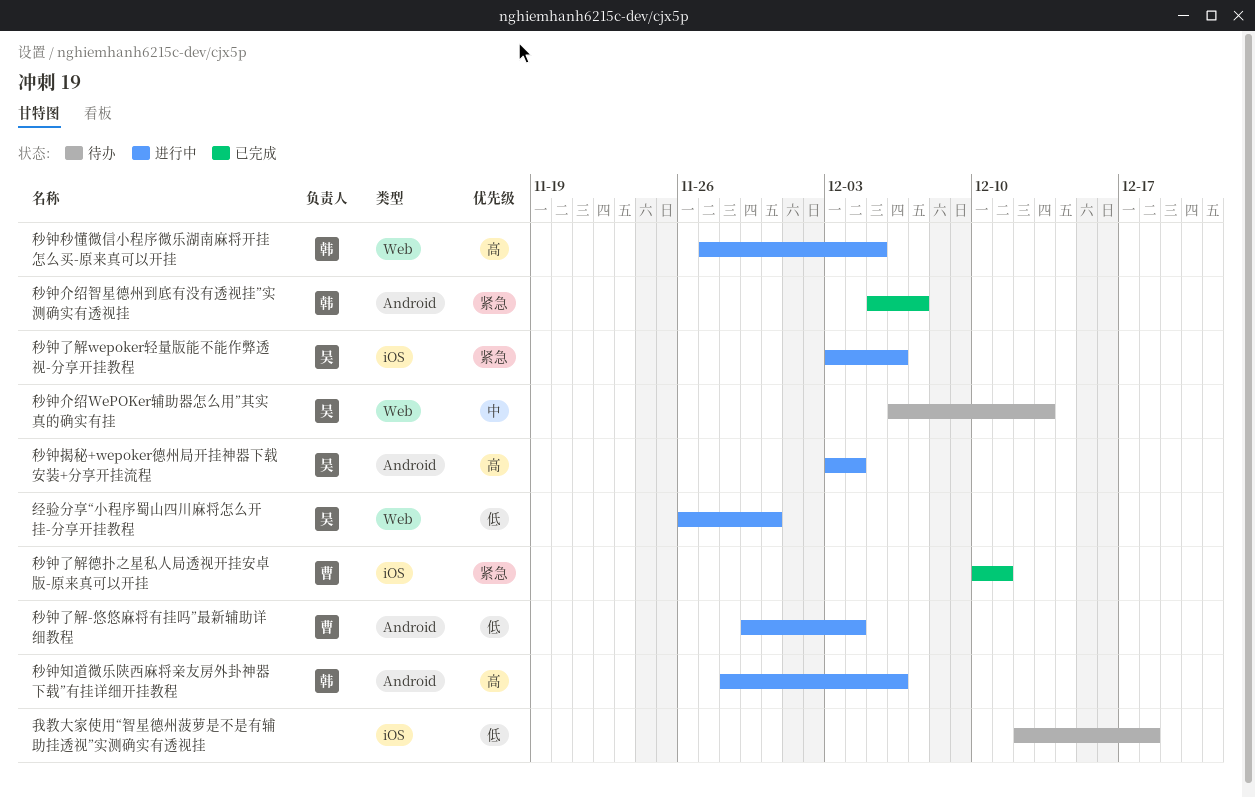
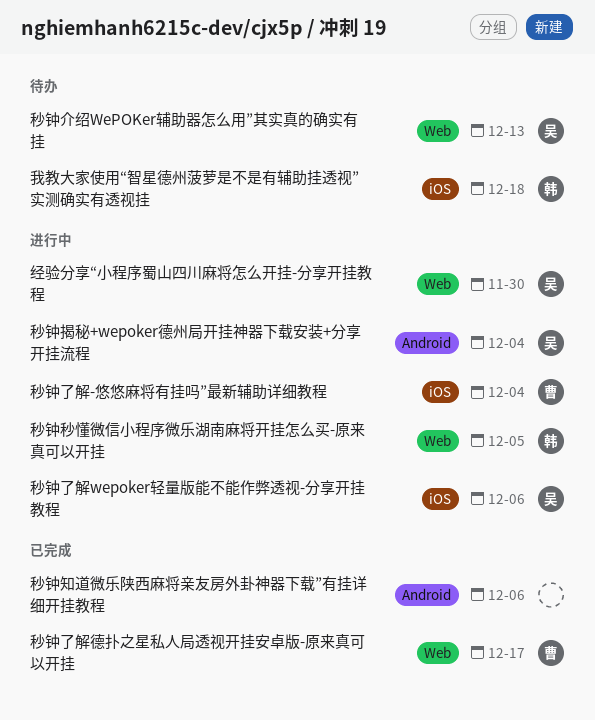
我教大家使用“智星德州菠萝是不是有辅助挂透视”实测确实有透视挂, owner: none -> 韩
秒钟了解-悠悠麻将有挂吗”最新辅助详细教程, label: Android -> iOS
秒钟了解德扑之星私人局透视开挂安卓版-原来真可以开挂, label: iOS -> Web
秒钟了解德扑之星私人局透视开挂安卓版-原来真可以开挂, due: Dec 11 -> Dec 17
秒钟介绍智星德州到底有没有透视挂”实测确实有透视挂: present -> none
秒钟知道微乐陕西麻将亲友房外卦神器下载”有挂详细开挂教程, status: 进行中 -> 已完成
秒钟知道微乐陕西麻将亲友房外卦神器下载”有挂详细开挂教程, owner: 韩 -> none

